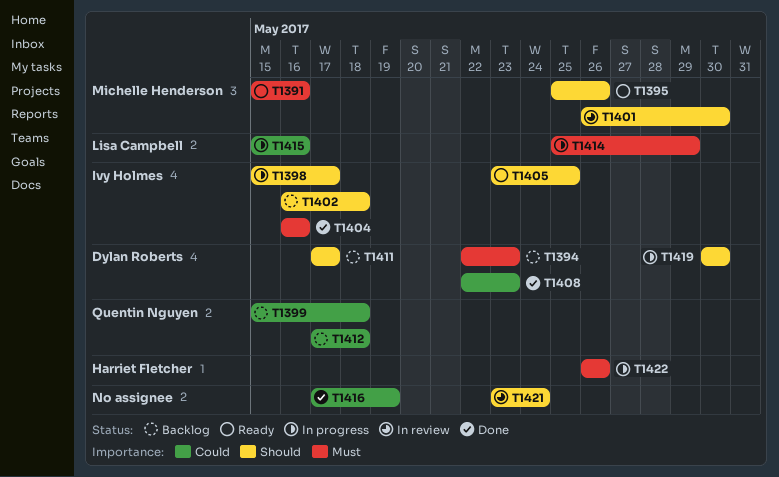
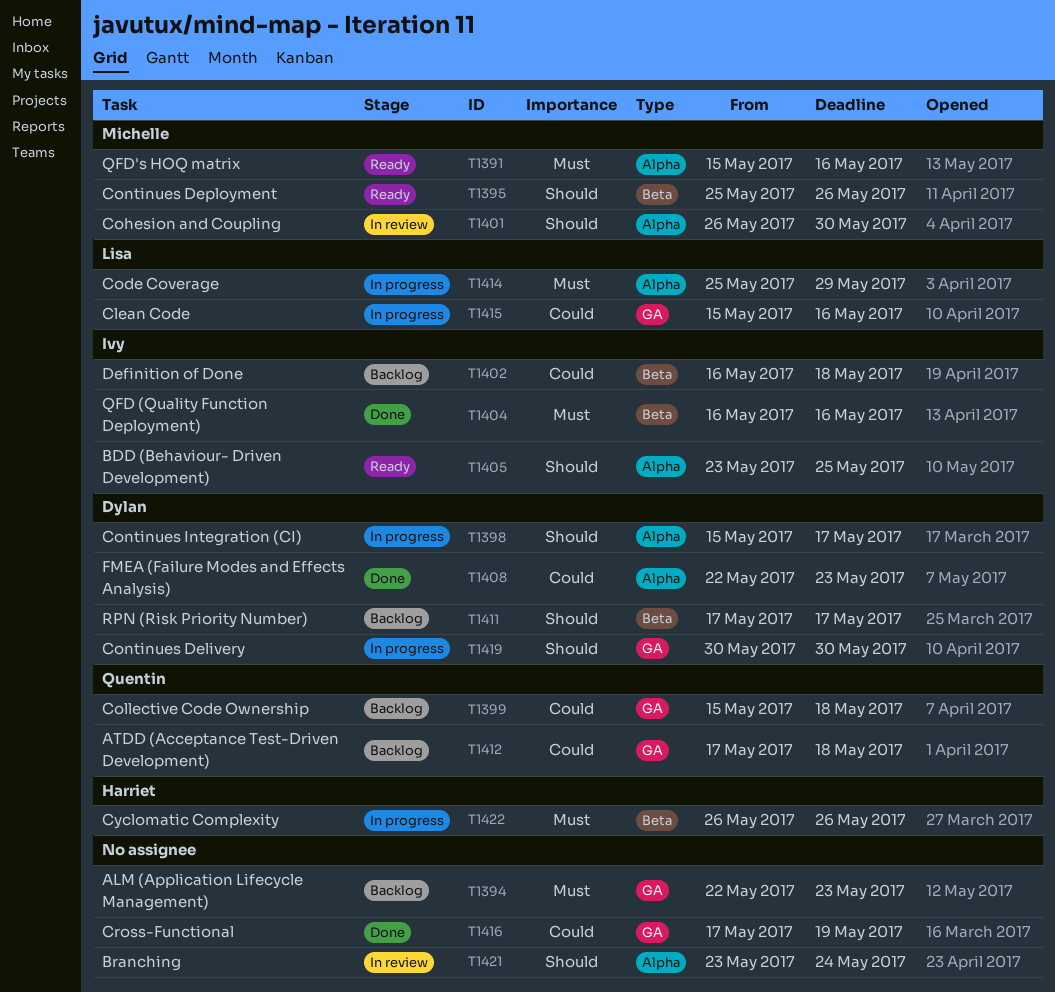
T1394, owner: Dylan Roberts -> none
T1398, owner: Ivy Holmes -> Dylan Roberts
T1402, priority: Should -> Could

